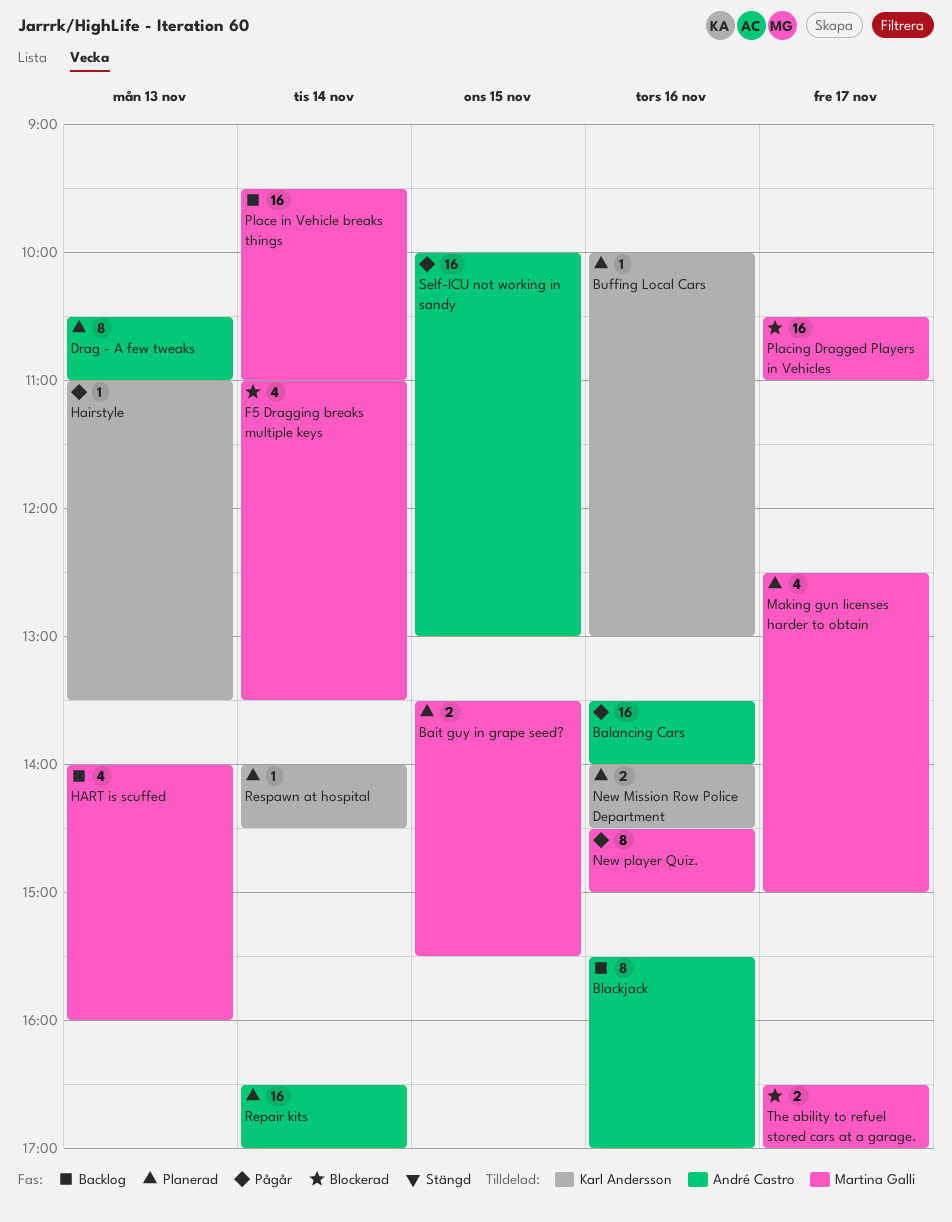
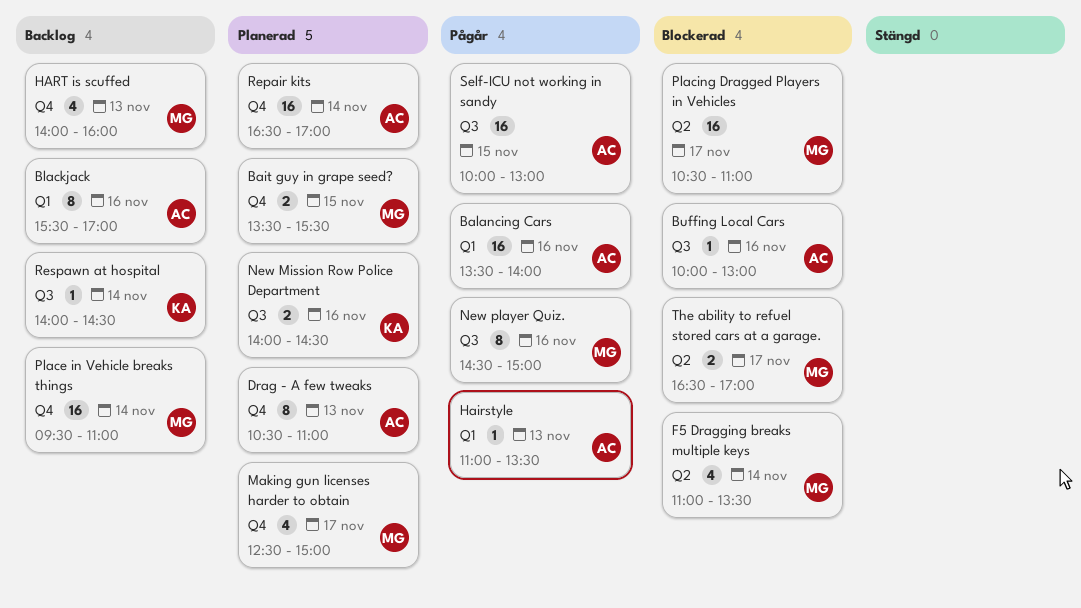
Buffing Local Cars, status: Planerad -> Blockerad
Buffing Local Cars, owner: Karl Andersson -> André Castro
Hairstyle, owner: Karl Andersson -> André Castro
Respawn at hospital, status: Planerad -> Backlog

